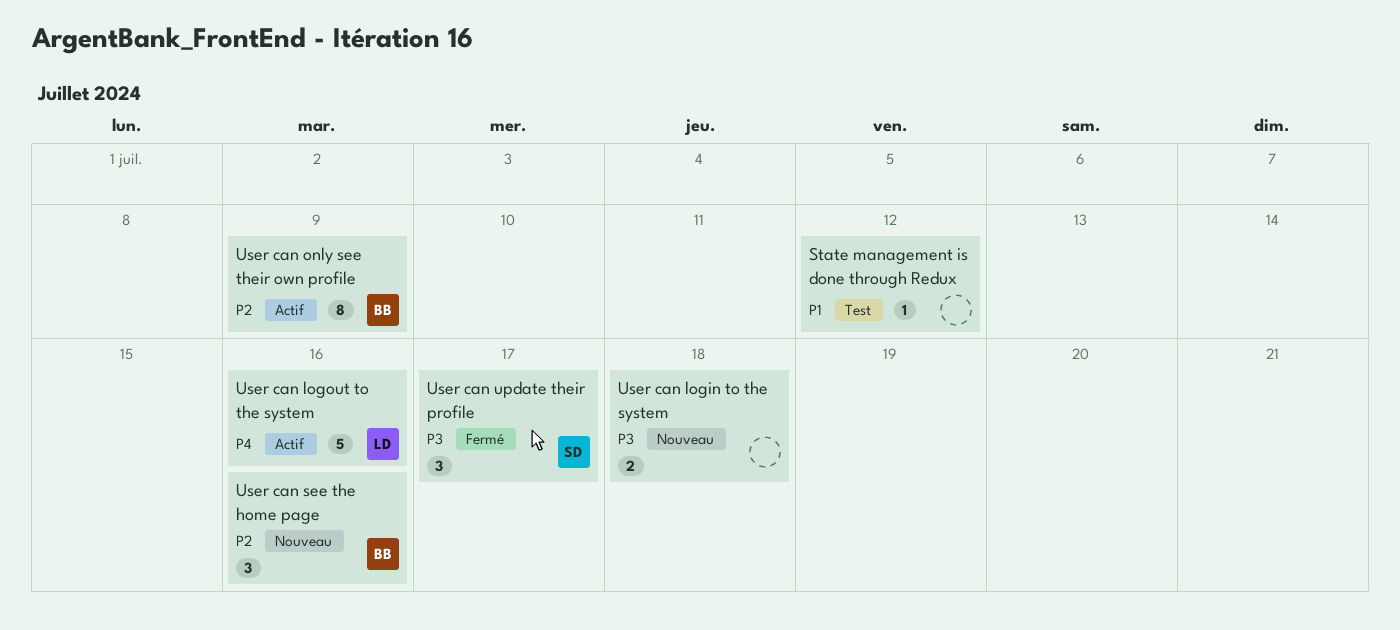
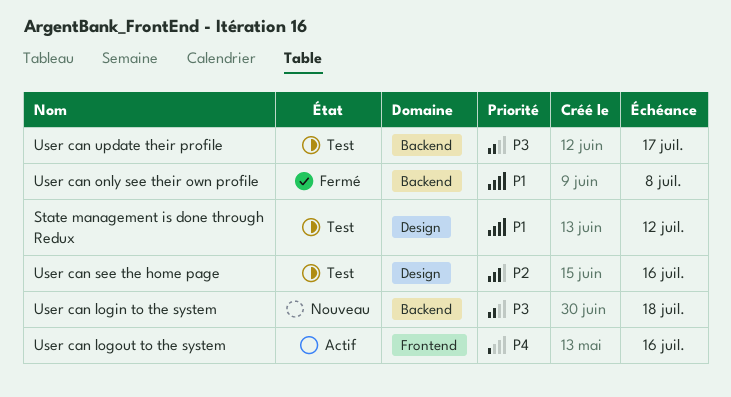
User can only see their own profile, status: Actif -> Fermé
User can only see their own profile, priority: P2 -> P1
User can only see their own profile, due: Jul 9 -> Jul 8
User can see the home page, status: Nouveau -> Test
User can update their profile, status: Fermé -> Test

